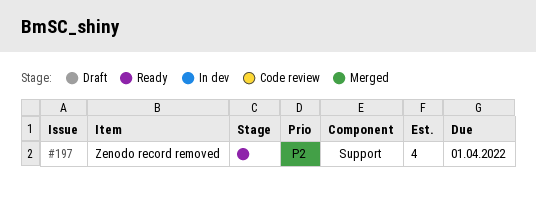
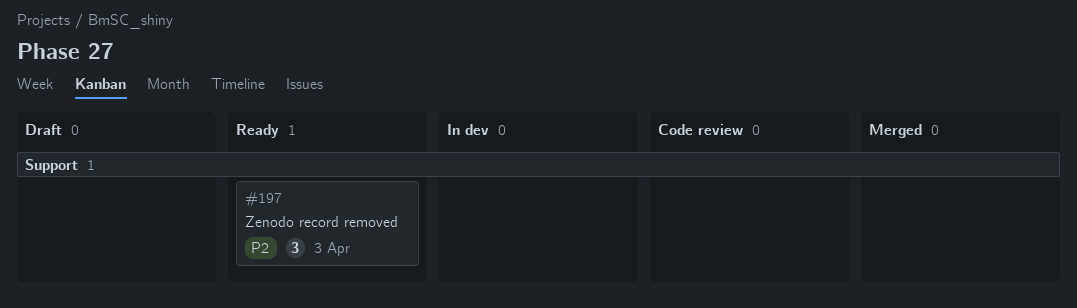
#197, estimate: 4 -> 3
#197, due: Apr 1 -> Apr 3

